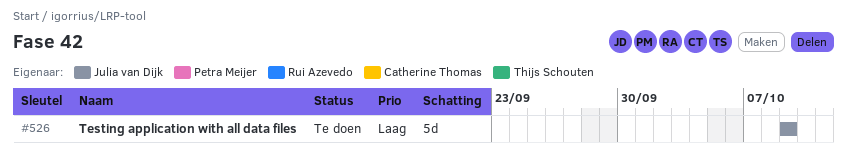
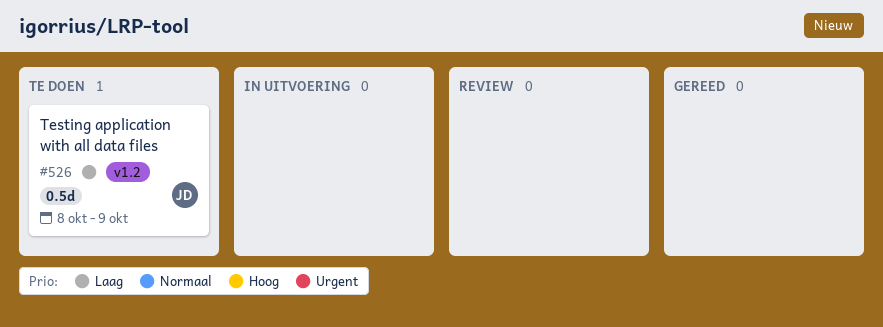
#526, estimate: 5d -> 0.5d
#526, start: Oct 9 -> Oct 8

